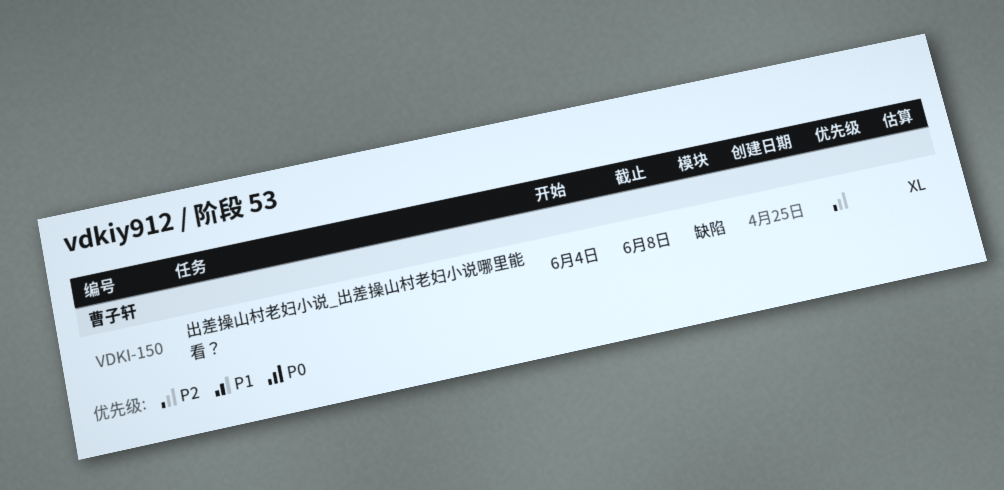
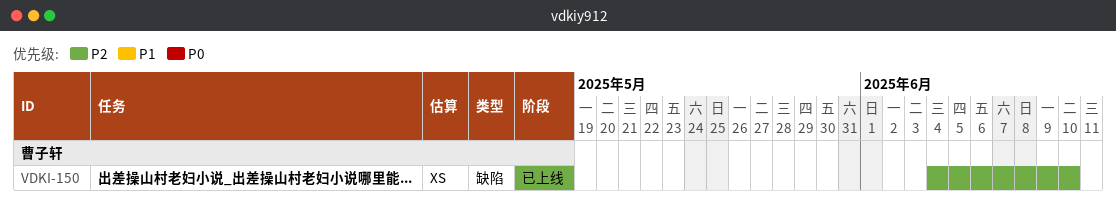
VDKI-150, estimate: XL -> XS
VDKI-150, due: Jun 8 -> Jun 10

